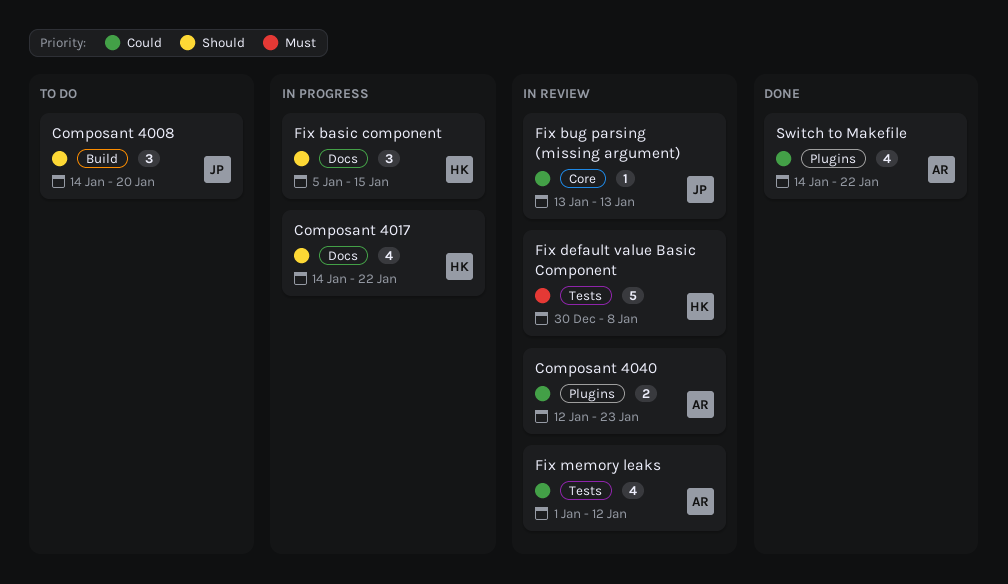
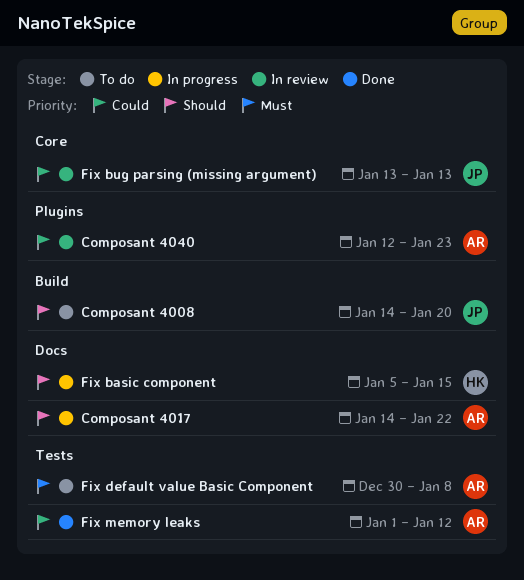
Composant 4017, owner: HK -> AR
Fix default value Basic Component, status: In review -> To do
Fix default value Basic Component, owner: HK -> AR
Fix memory leaks, status: In review -> Done
Switch to Makefile: present -> none

